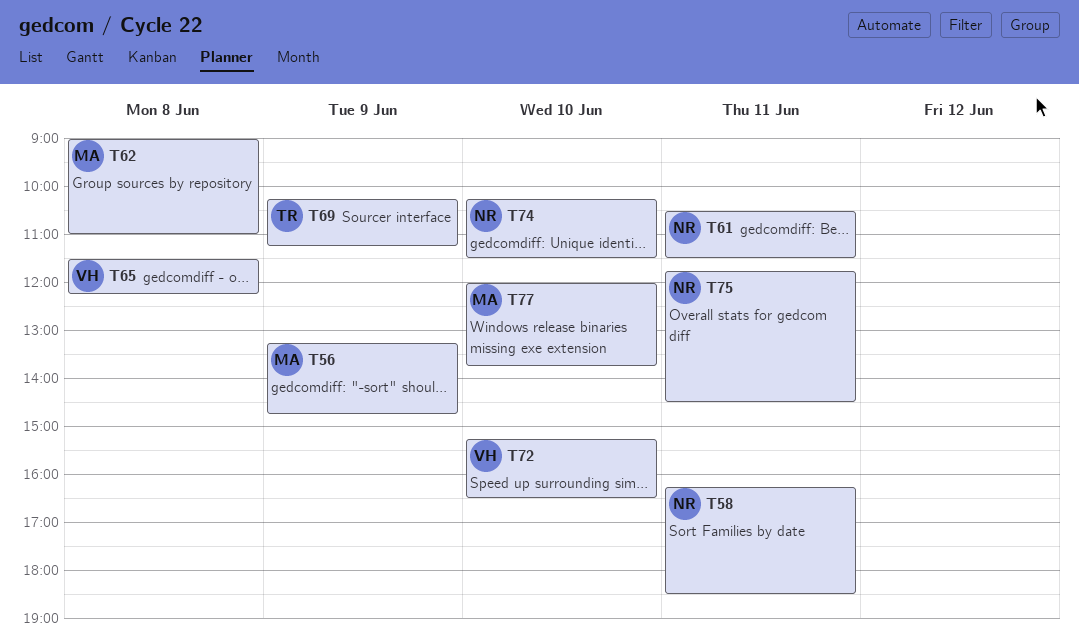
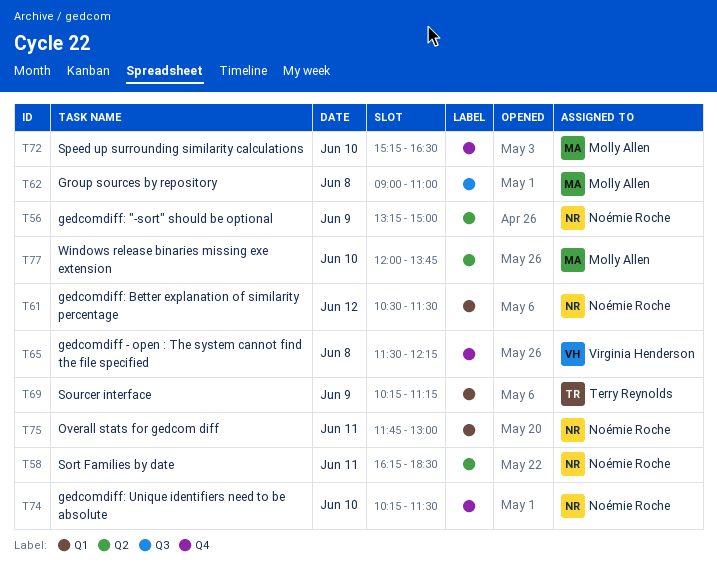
T56, owner: Molly Allen -> Noémie Roche
T56, ends: 14:45 -> 15:00
T61, day: Jun 11 -> Jun 12
T72, owner: Virginia Henderson -> Molly Allen
T75, ends: 14:30 -> 13:00

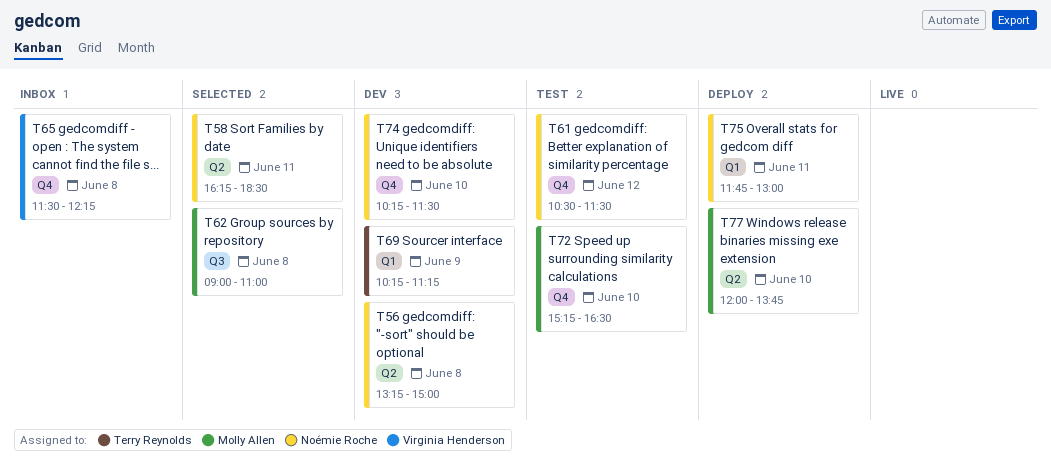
T56, day: Jun 9 -> Jun 8
T61, label: Q1 -> Q4

